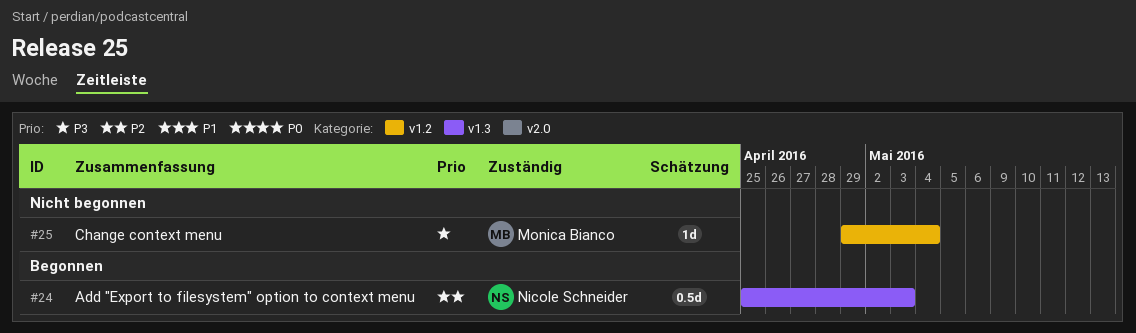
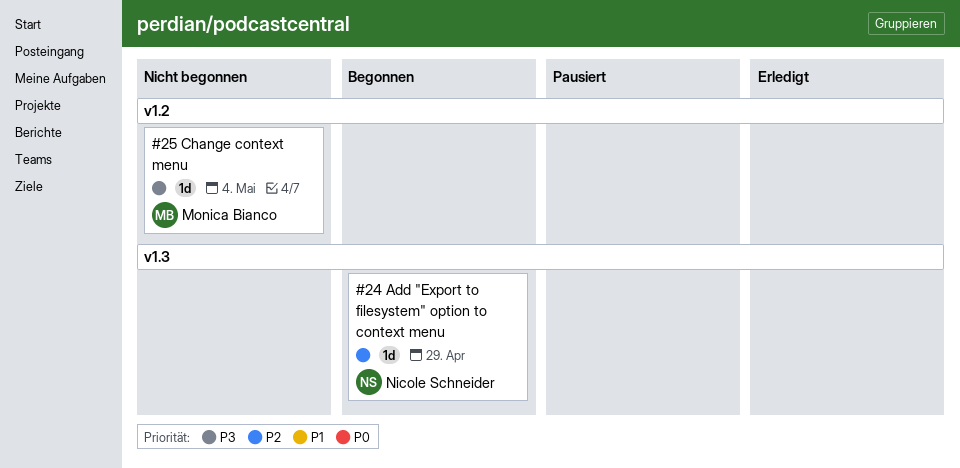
#24, estimate: 0.5d -> 1d
#24, due: May 3 -> Apr 29

